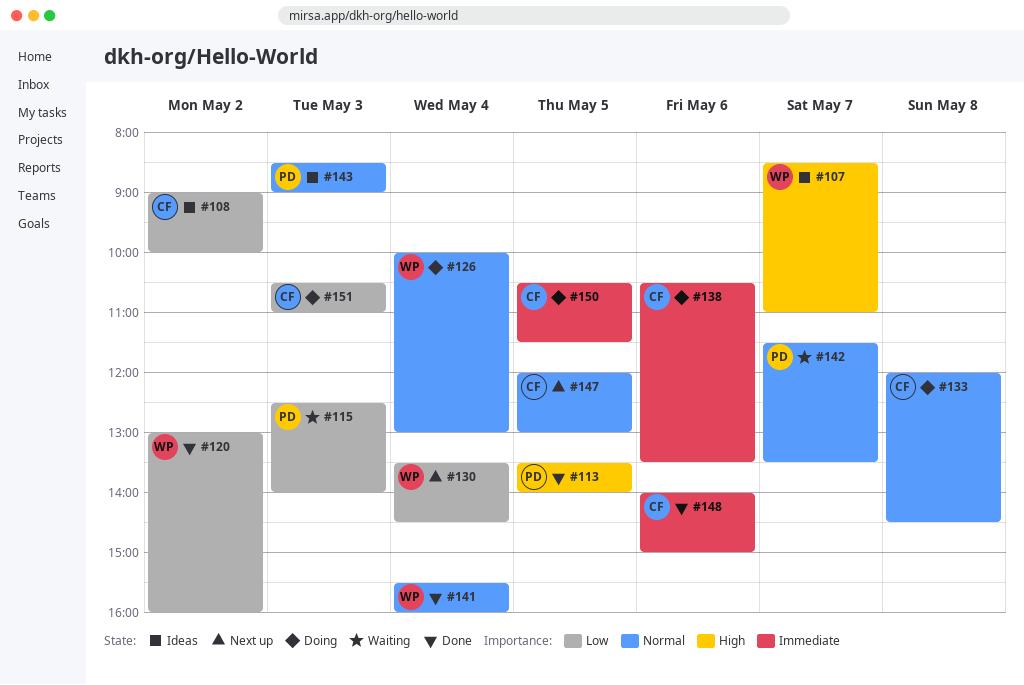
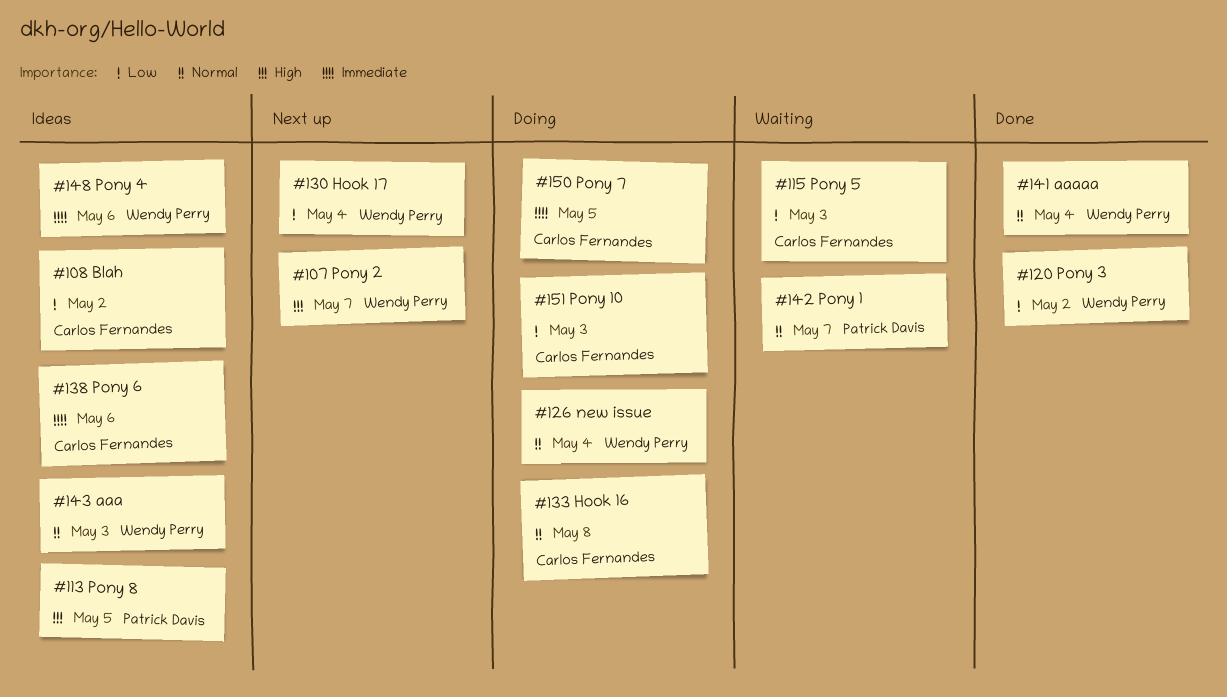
#107, status: Ideas -> Next up
#113, status: Done -> Ideas
#115, owner: Patrick Davis -> Carlos Fernandes
#138, status: Doing -> Ideas
#143, owner: Patrick Davis -> Wendy Perry
#147: present -> none
#148, status: Done -> Ideas
#148, owner: Carlos Fernandes -> Wendy Perry

